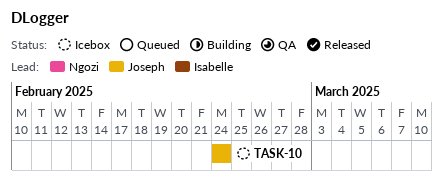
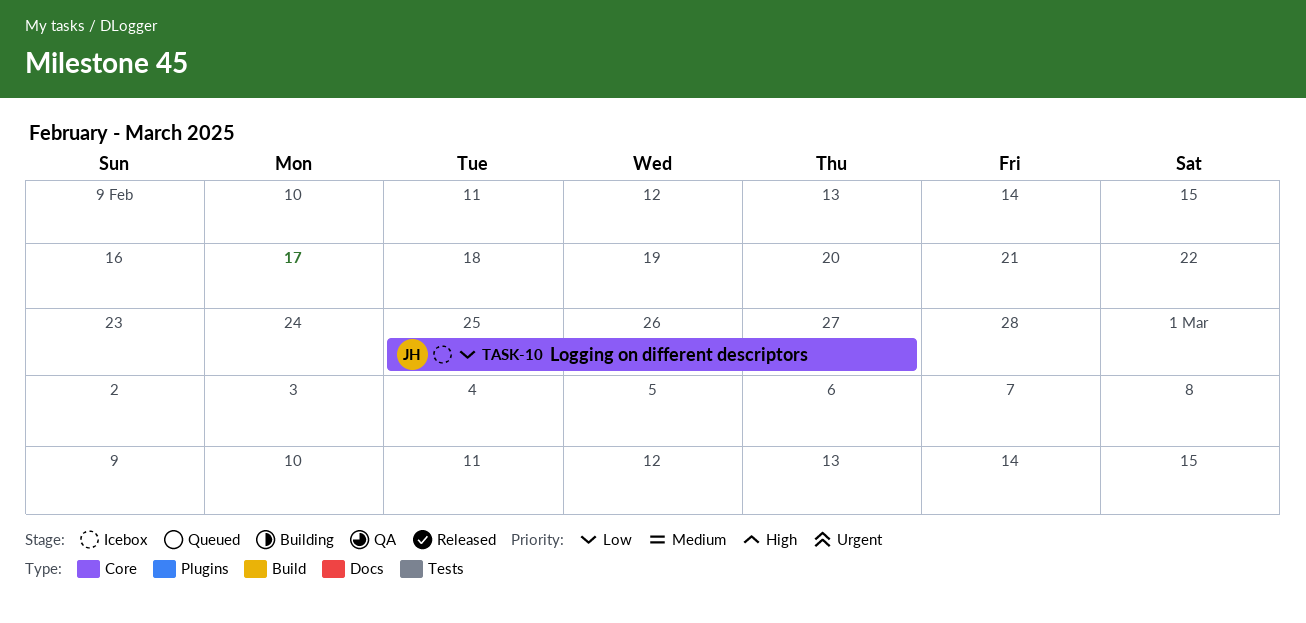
TASK-10, start: Feb 24 -> Feb 25
TASK-10, due: Feb 24 -> Feb 27

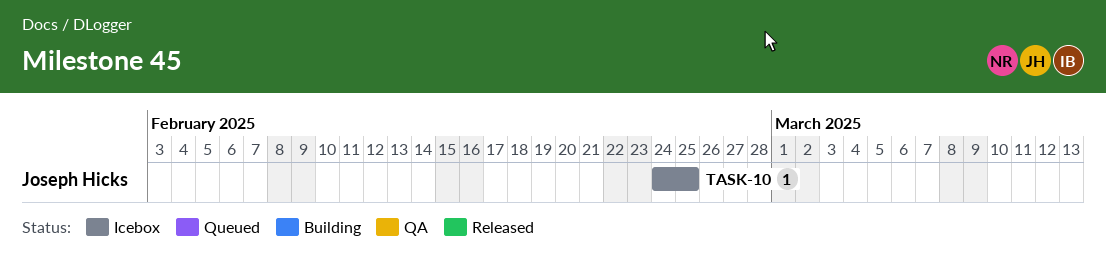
TASK-10, start: Feb 25 -> Feb 24
TASK-10, due: Feb 27 -> Feb 25

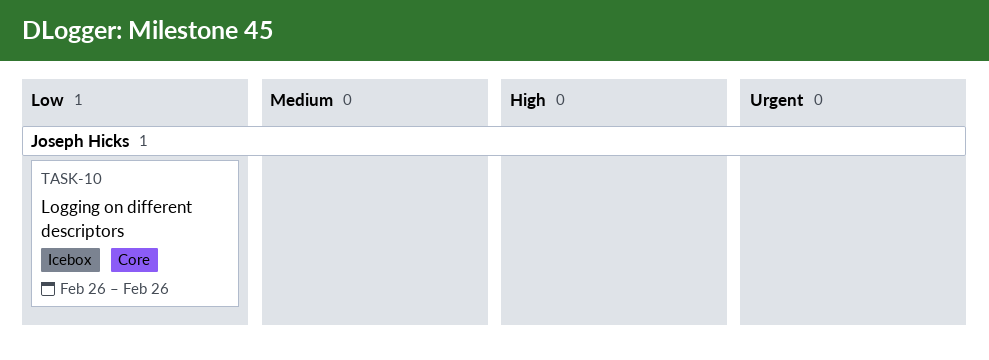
TASK-10, start: Feb 24 -> Feb 26
TASK-10, due: Feb 25 -> Feb 26

